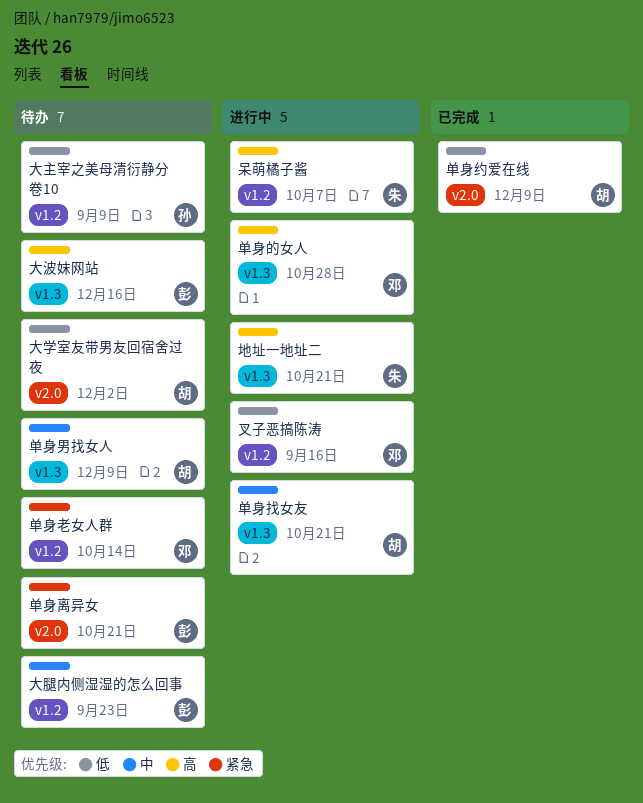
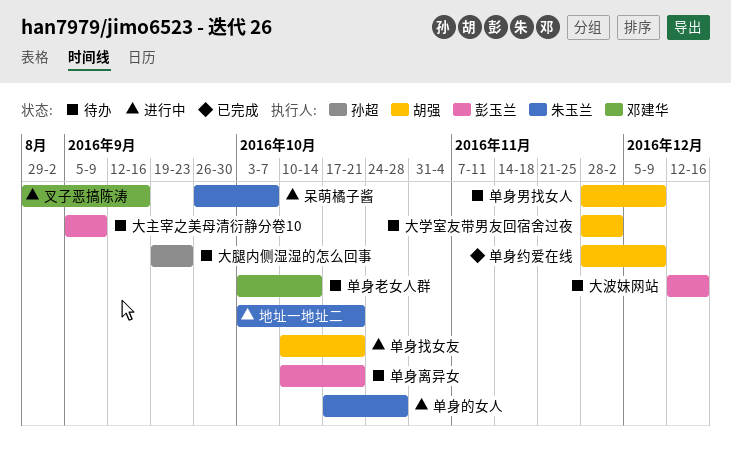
单身的女人, owner: 邓建华 -> 朱玉兰
大主宰之美母清衍静分卷10, owner: 孙超 -> 彭玉兰
大腿内侧湿湿的怎么回事, owner: 彭玉兰 -> 孙超

